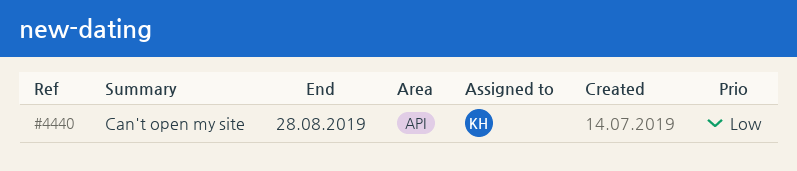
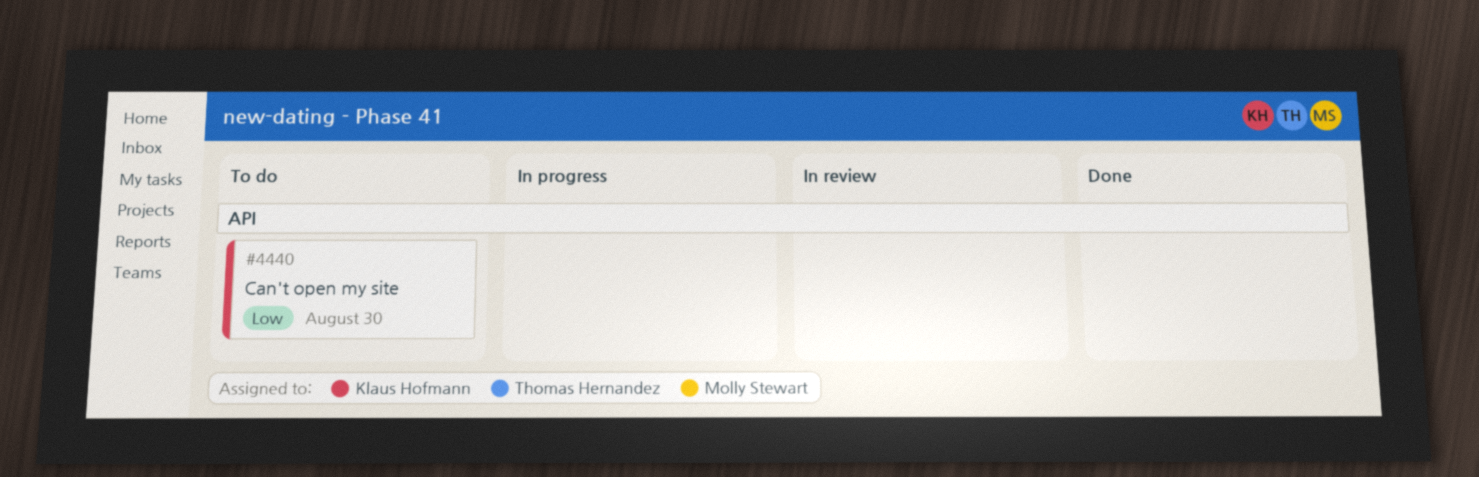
#4440, due: Aug 28 -> Aug 30

